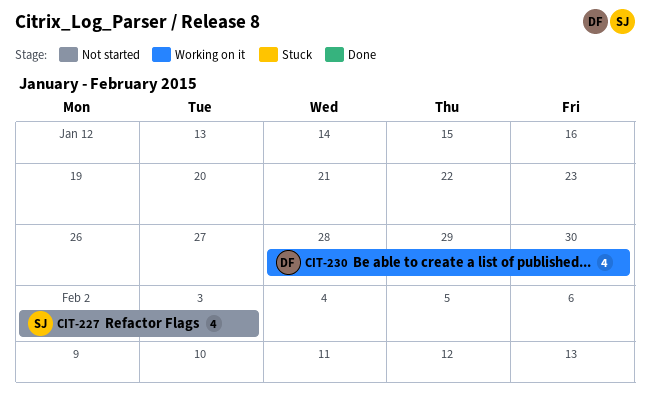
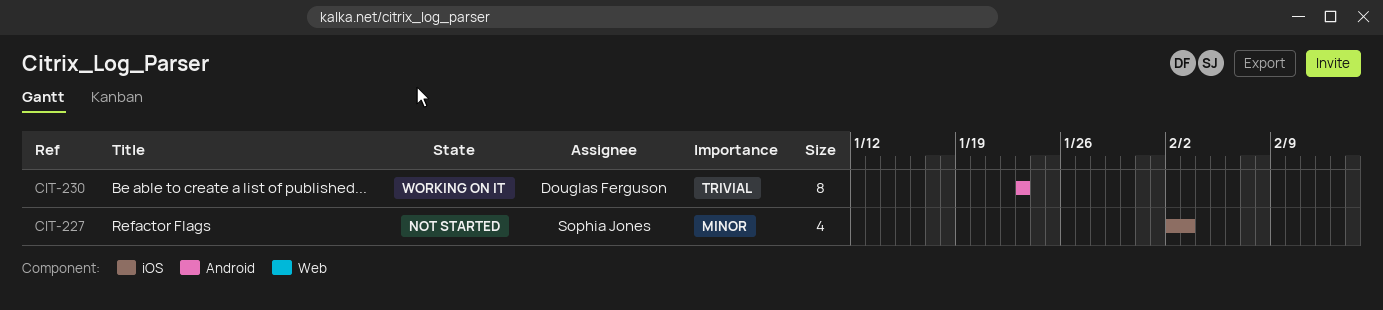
CIT-230, estimate: 4 -> 8
CIT-230, start: Jan 28 -> Jan 23
CIT-230, due: Jan 30 -> Jan 23

